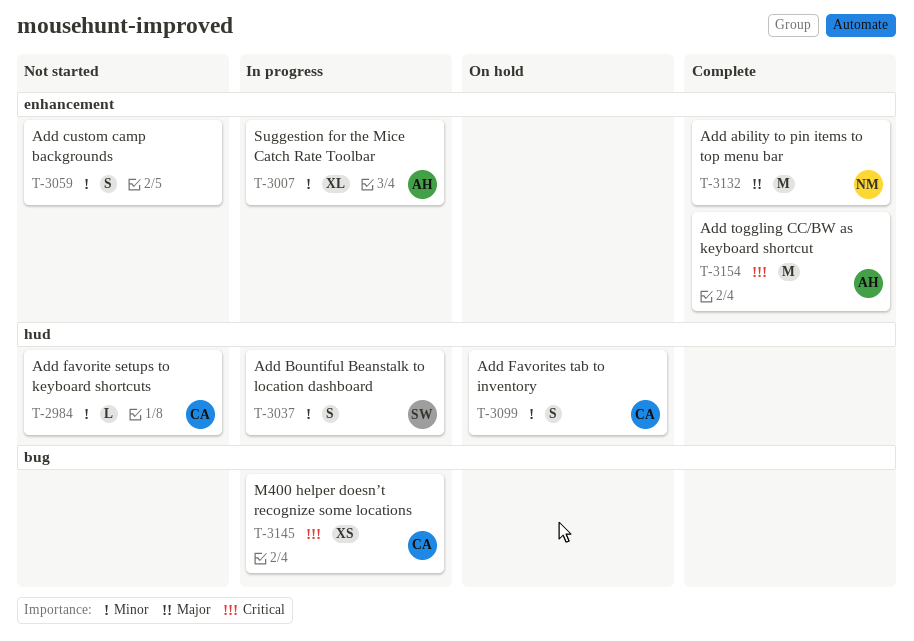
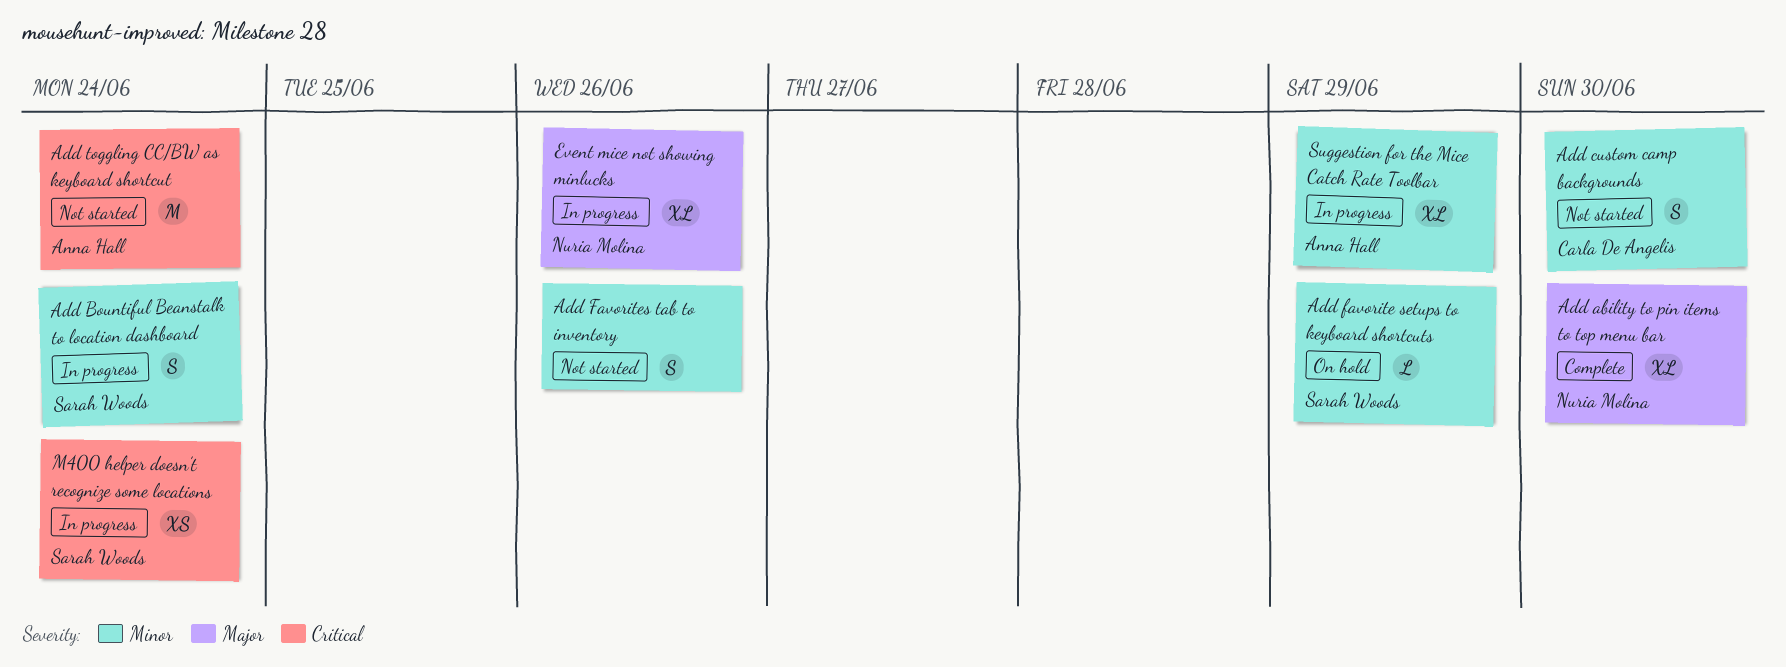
Add ability to pin items to top menu bar, estimate: M -> XL
Add custom camp backgrounds, owner: none -> Carla De Angelis
Add favorite setups to keyboard shortcuts, status: Not started -> On hold
Add favorite setups to keyboard shortcuts, owner: Carla De Angelis -> Sarah Woods
Add Favorites tab to inventory, status: On hold -> Not started
Add Favorites tab to inventory, owner: Carla De Angelis -> none
Add toggling CC/BW as keyboard shortcut, status: Complete -> Not started
Event mice not showing minlucks: none -> present
M400 helper doesn’t recognize some locations, owner: Carla De Angelis -> Sarah Woods

